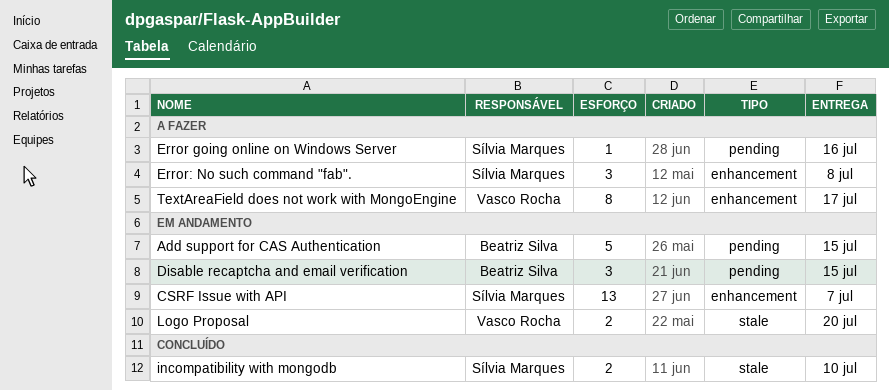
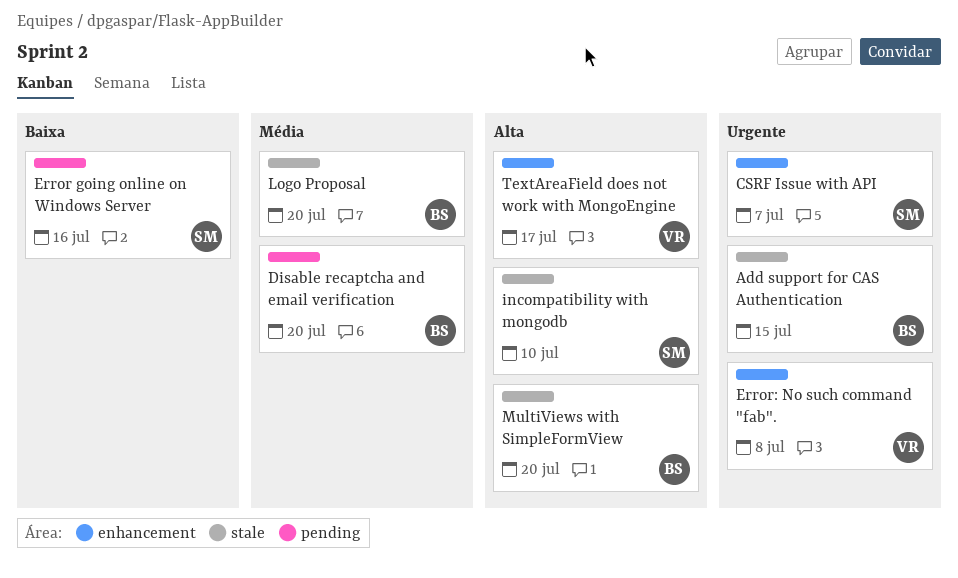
Add support for CAS Authentication, label: pending -> stale
Disable recaptcha and email verification, due: Jul 15 -> Jul 20
Error: No such command "fab"., owner: Sílvia Marques -> Vasco Rocha
Logo Proposal, owner: Vasco Rocha -> Beatriz Silva
MultiViews with SimpleFormView: none -> present

